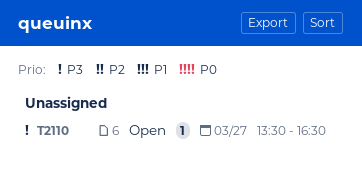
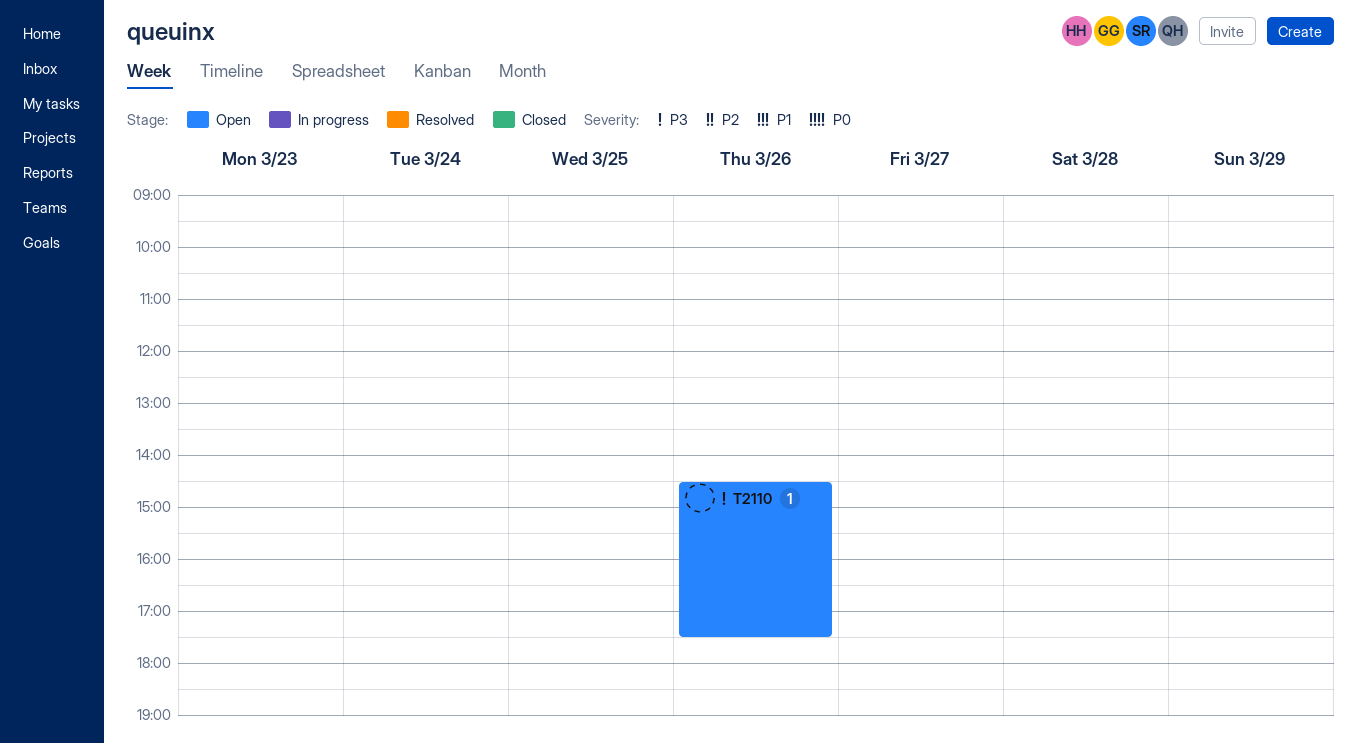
T2110, day: Mar 27 -> Mar 26
T2110, begins: 13:30 -> 14:30
T2110, ends: 16:30 -> 17:30

